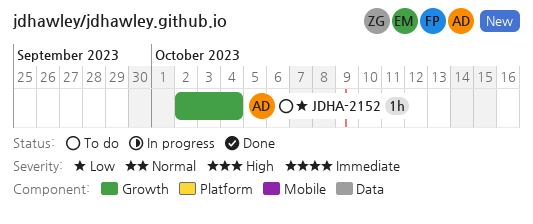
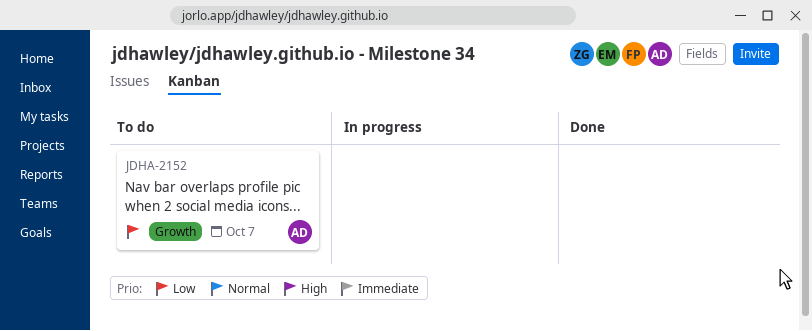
JDHA-2152, due: Oct 4 -> Oct 7

